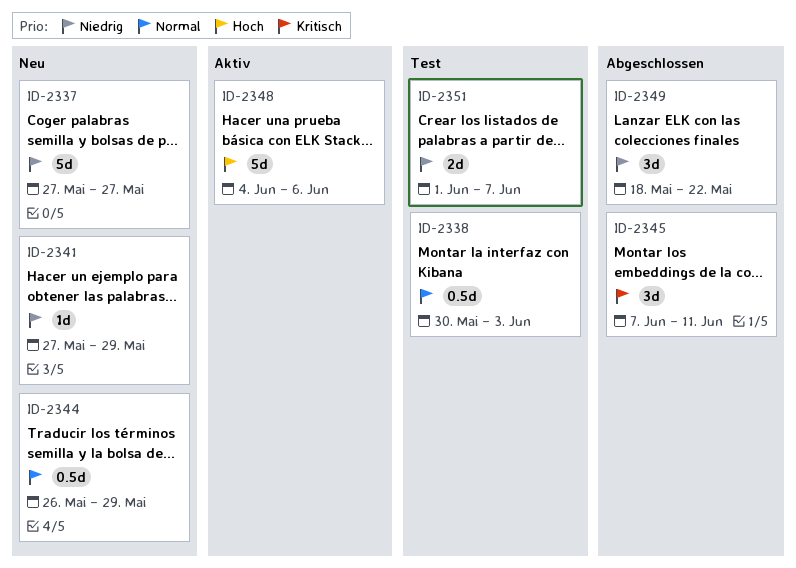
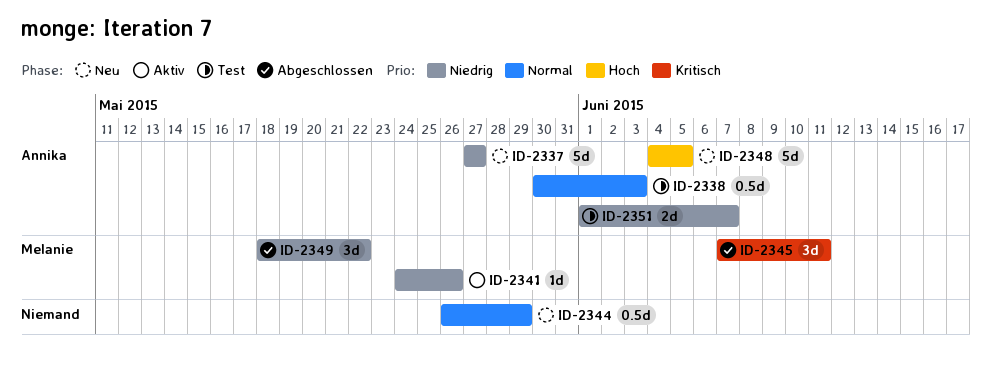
ID-2341, status: Neu -> Aktiv
ID-2341, start: May 27 -> May 24
ID-2341, due: May 29 -> May 26
ID-2348, status: Aktiv -> Neu
ID-2348, due: Jun 6 -> Jun 5

